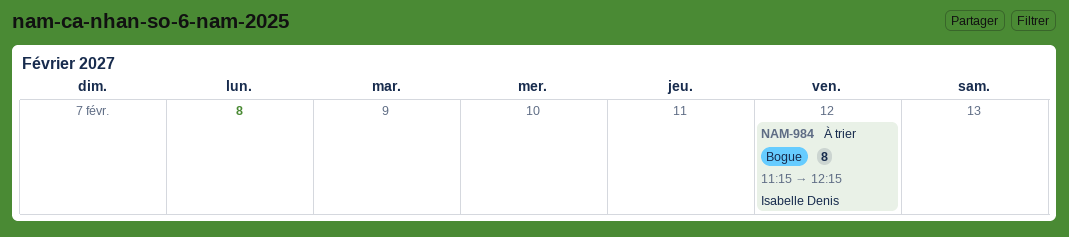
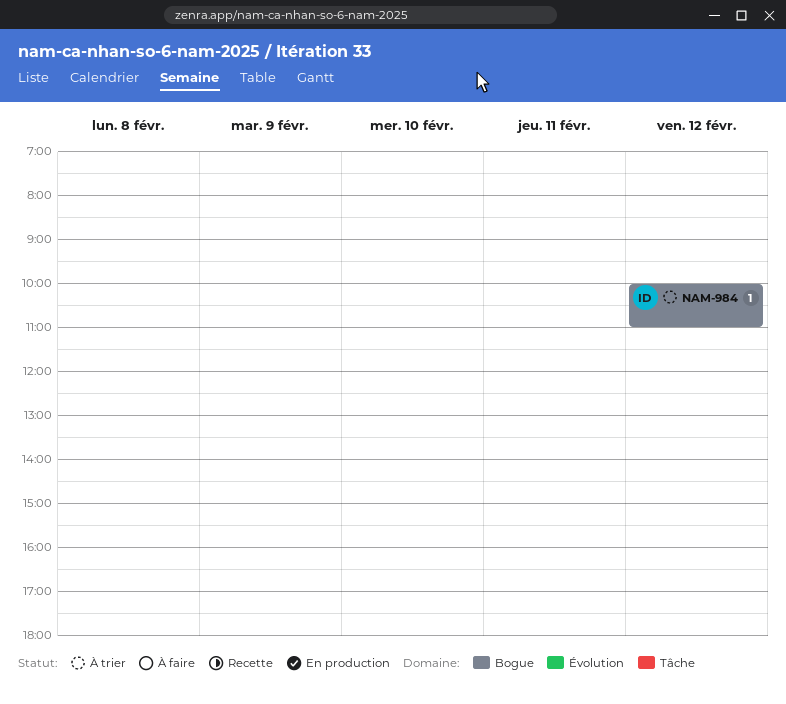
NAM-984, estimate: 8 -> 1
NAM-984, begins: 11:15 -> 10:00
NAM-984, ends: 12:15 -> 11:00

